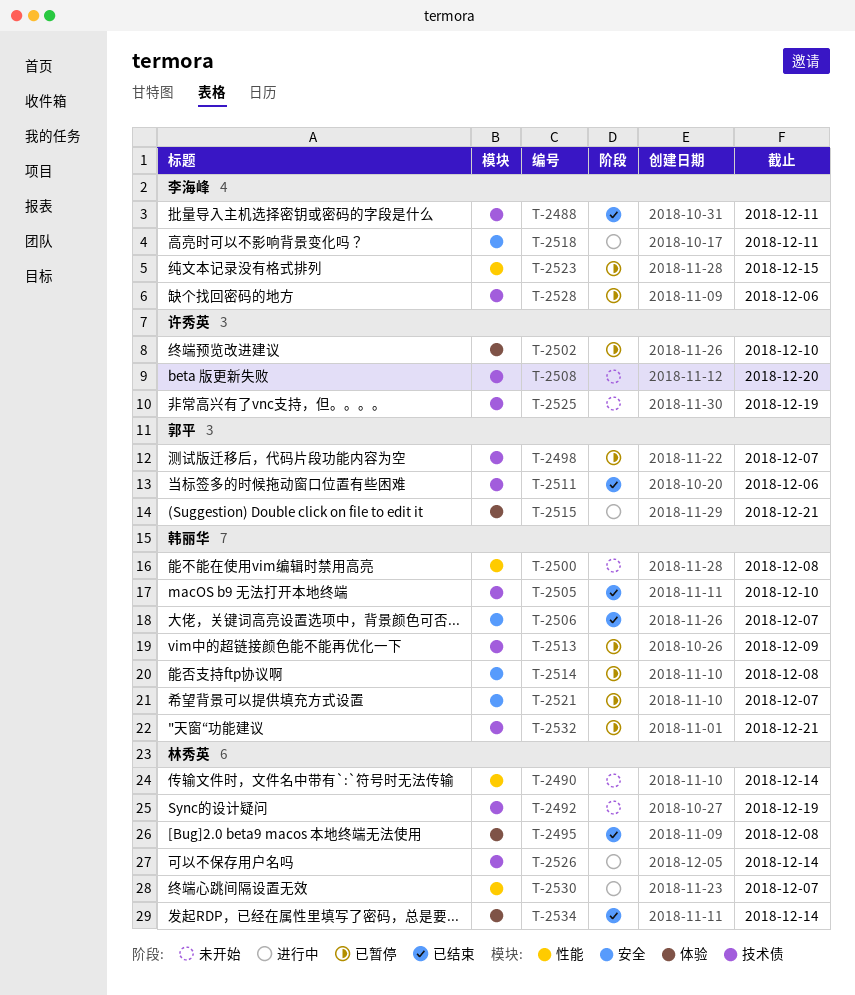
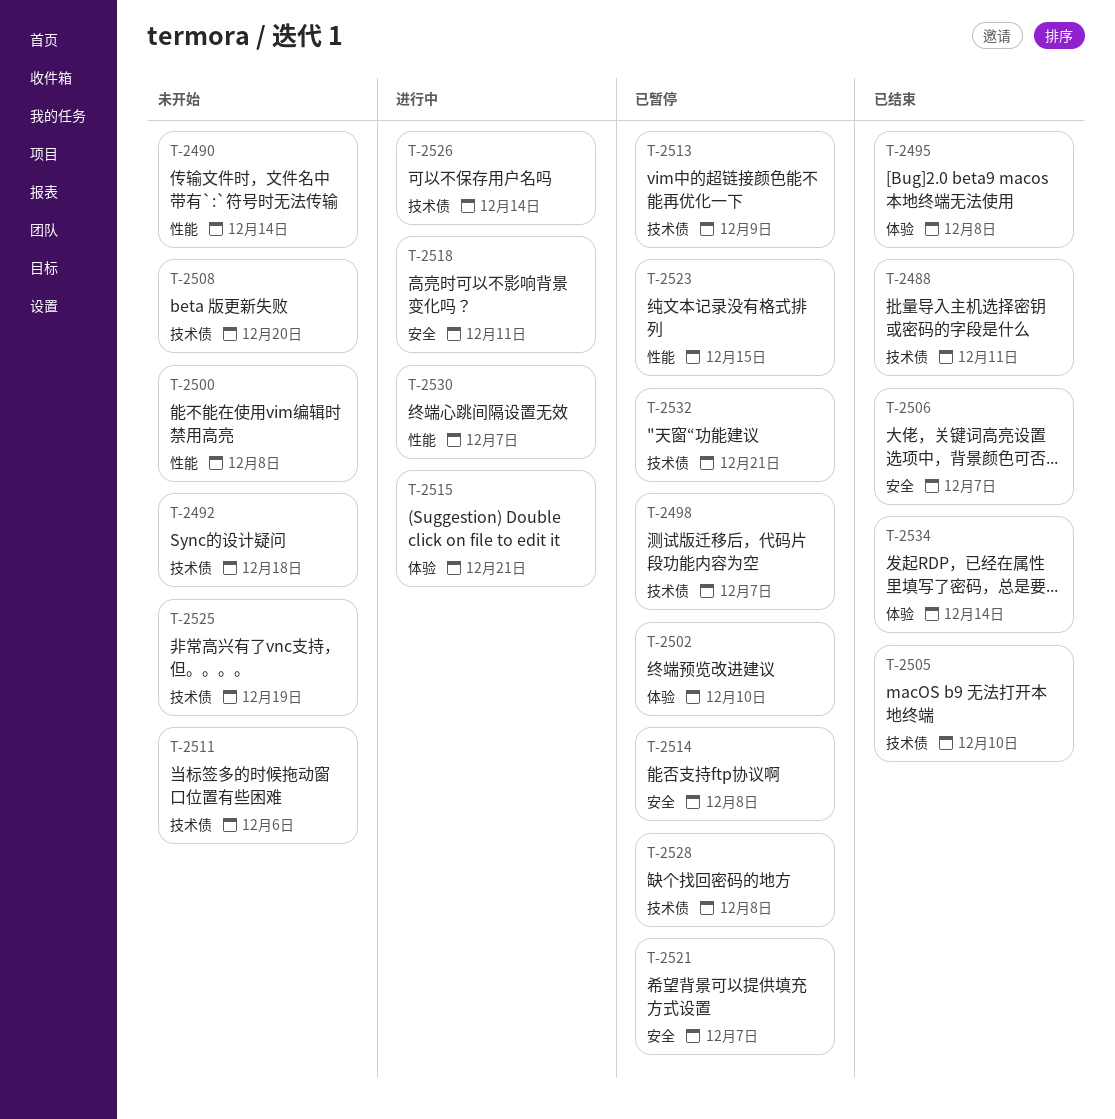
T-2492, due: Dec 19 -> Dec 18
T-2511, status: 已结束 -> 未开始
T-2528, due: Dec 6 -> Dec 8

